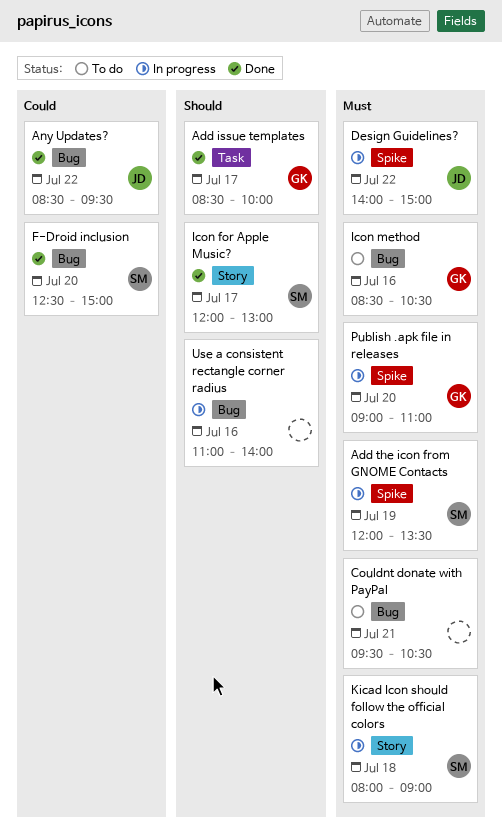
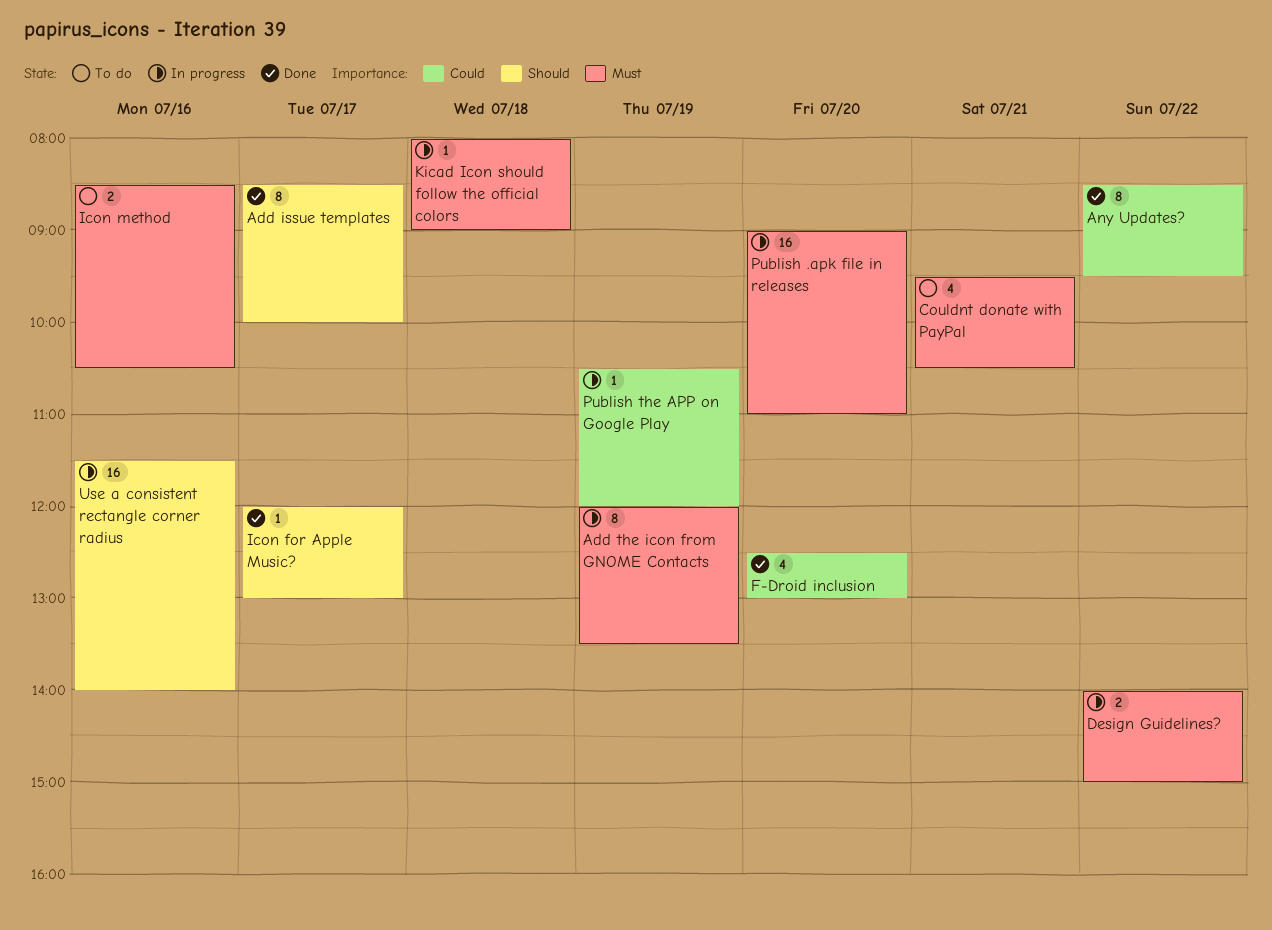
F-Droid inclusion, ends: 15:00 -> 13:00
Publish the APP on Google Play: none -> present
Use a consistent rectangle corner radius, begins: 11:00 -> 11:30

